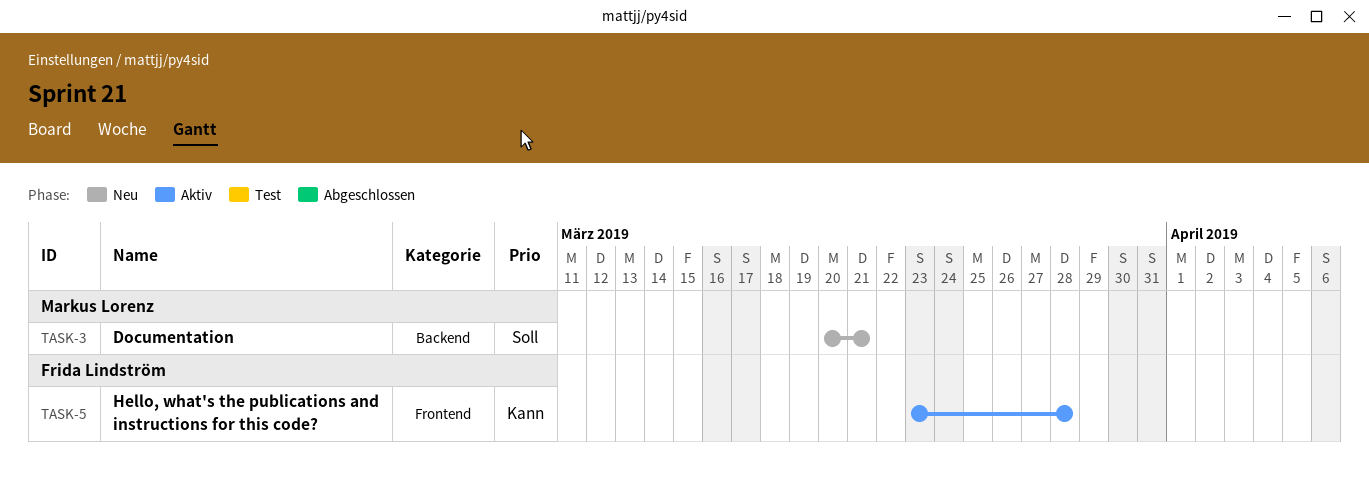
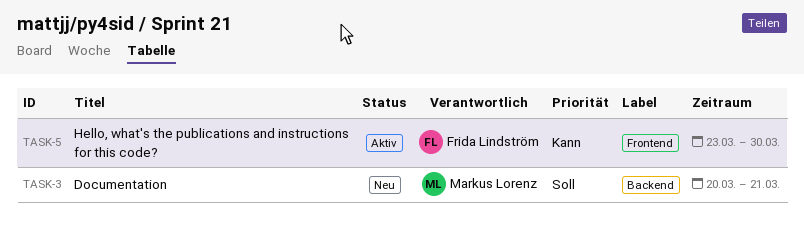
TASK-5, due: Mar 28 -> Mar 30

